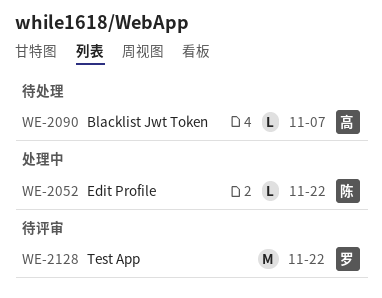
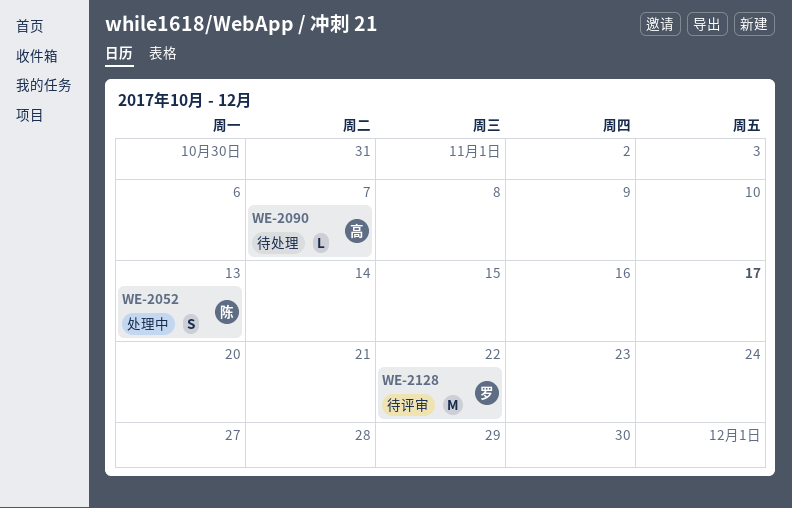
WE-2052, estimate: L -> S
WE-2052, due: Nov 22 -> Nov 13

